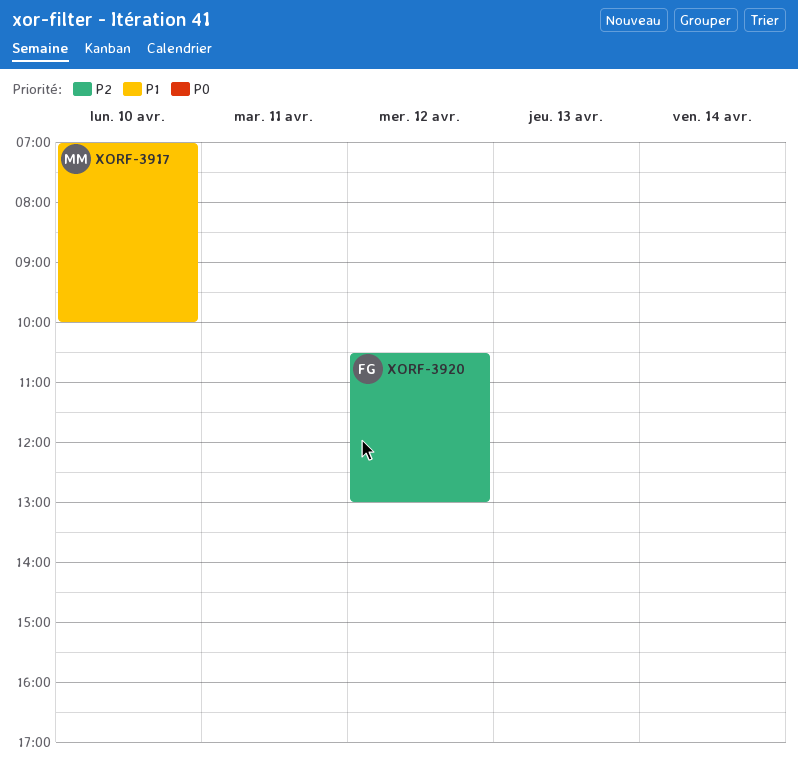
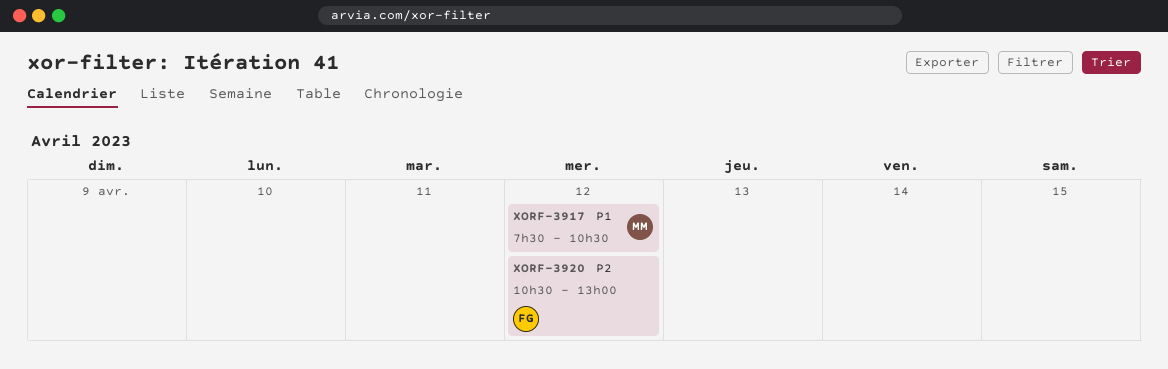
XORF-3917, day: Apr 10 -> Apr 12
XORF-3917, begins: 07:00 -> 07:30
XORF-3917, ends: 10:00 -> 10:30

